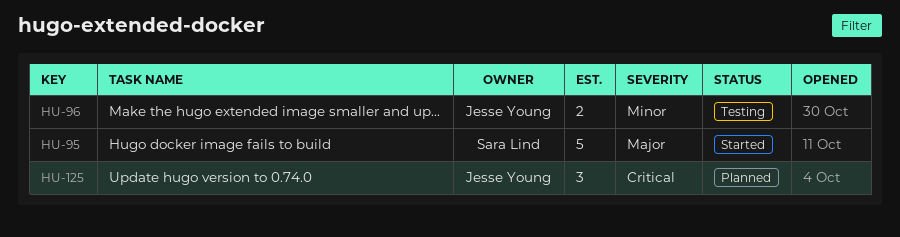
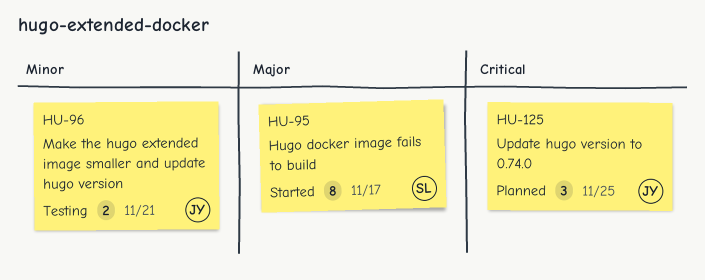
HU-95, estimate: 5 -> 8

